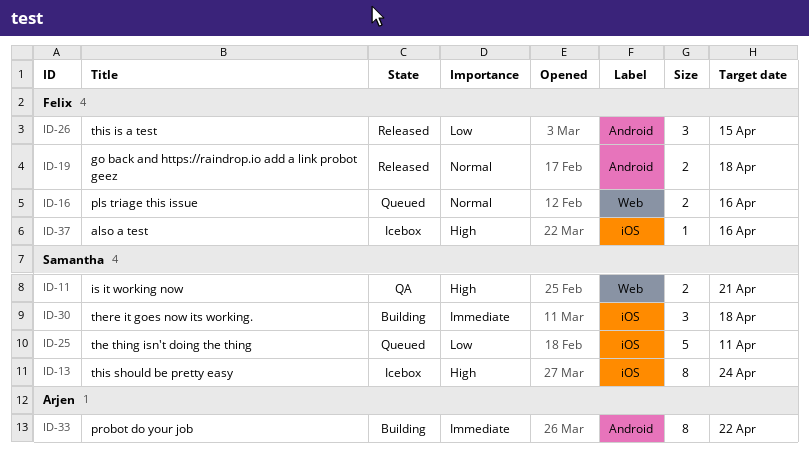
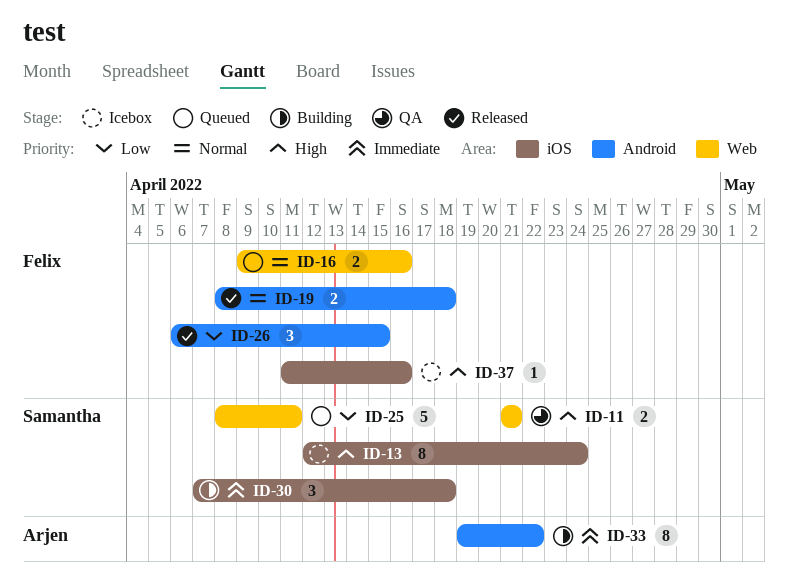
ID-25, label: iOS -> Web

